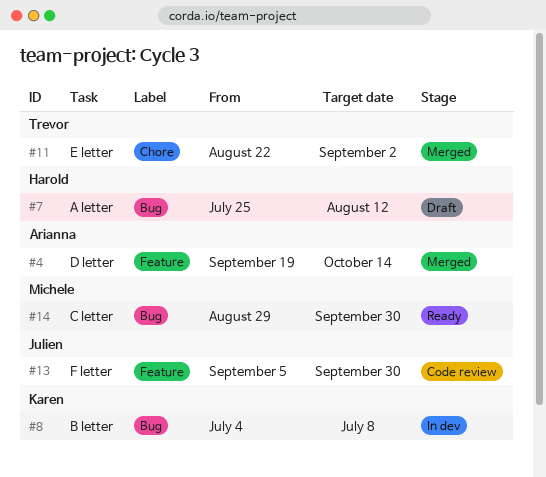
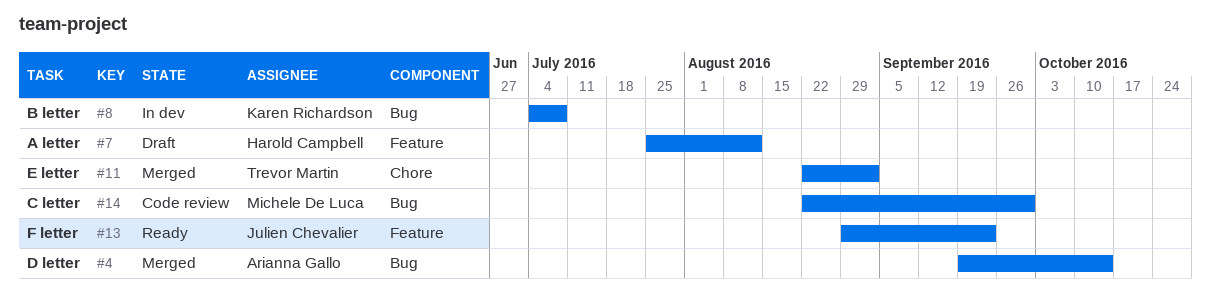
#4, label: Feature -> Bug
#7, label: Bug -> Feature
#13, status: Code review -> Ready
#13, start: Sep 5 -> Aug 29
#13, due: Sep 30 -> Sep 23
#14, status: Ready -> Code review
#14, start: Aug 29 -> Aug 22

